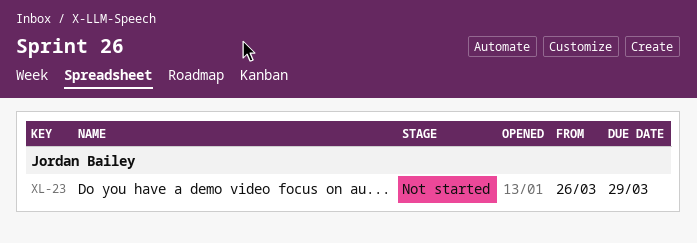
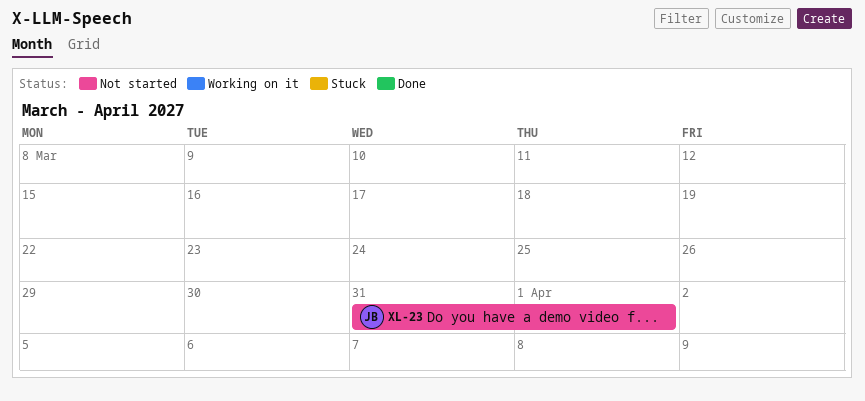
XL-23, start: Mar 26 -> Mar 31
XL-23, due: Mar 29 -> Apr 1

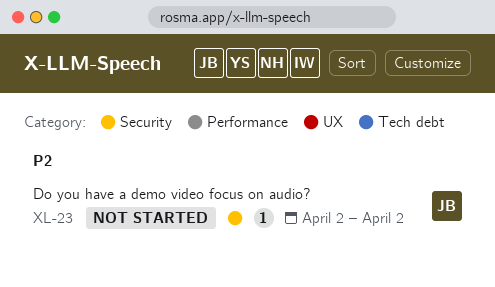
XL-23, start: Mar 31 -> Apr 2
XL-23, due: Apr 1 -> Apr 2

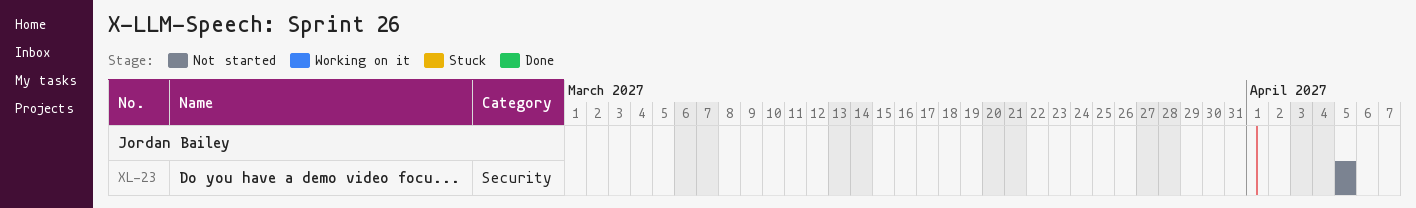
XL-23, start: Apr 2 -> Apr 5
XL-23, due: Apr 2 -> Apr 5

